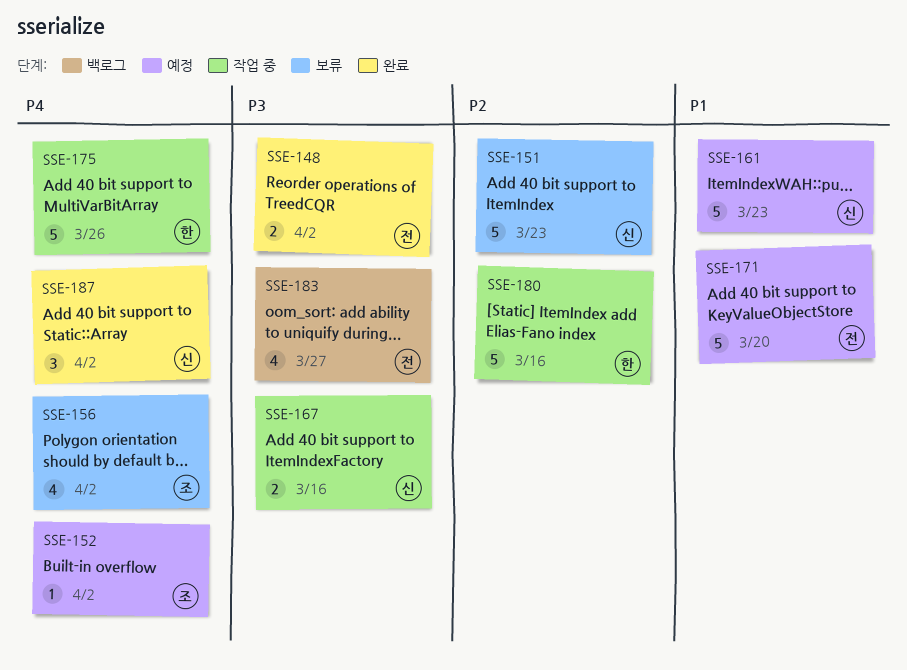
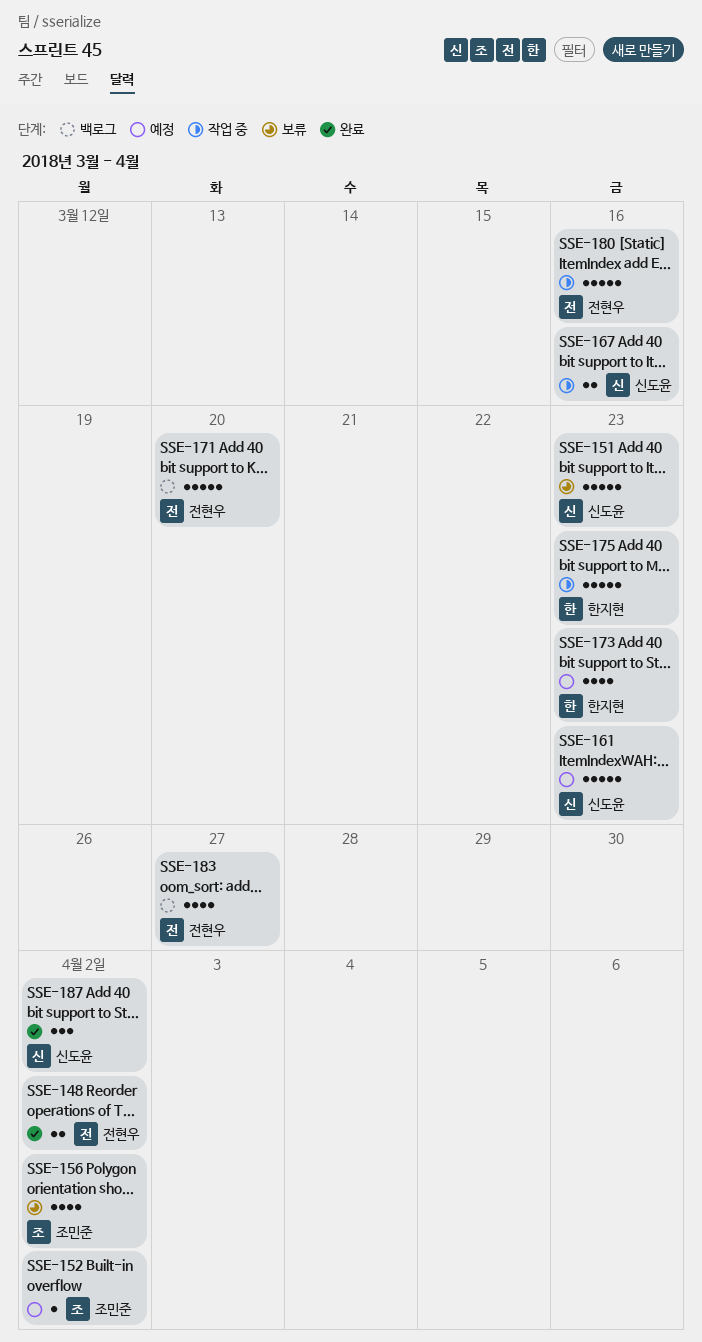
SSE-171, status: 예정 -> 백로그
SSE-173: none -> present
SSE-175, due: Mar 26 -> Mar 23
SSE-180, owner: 한지현 -> 전현우

